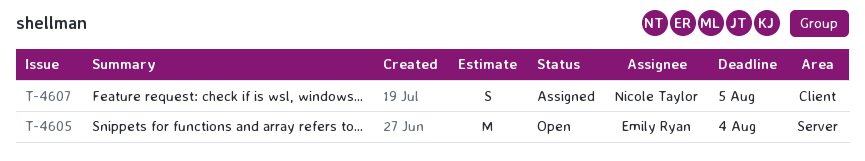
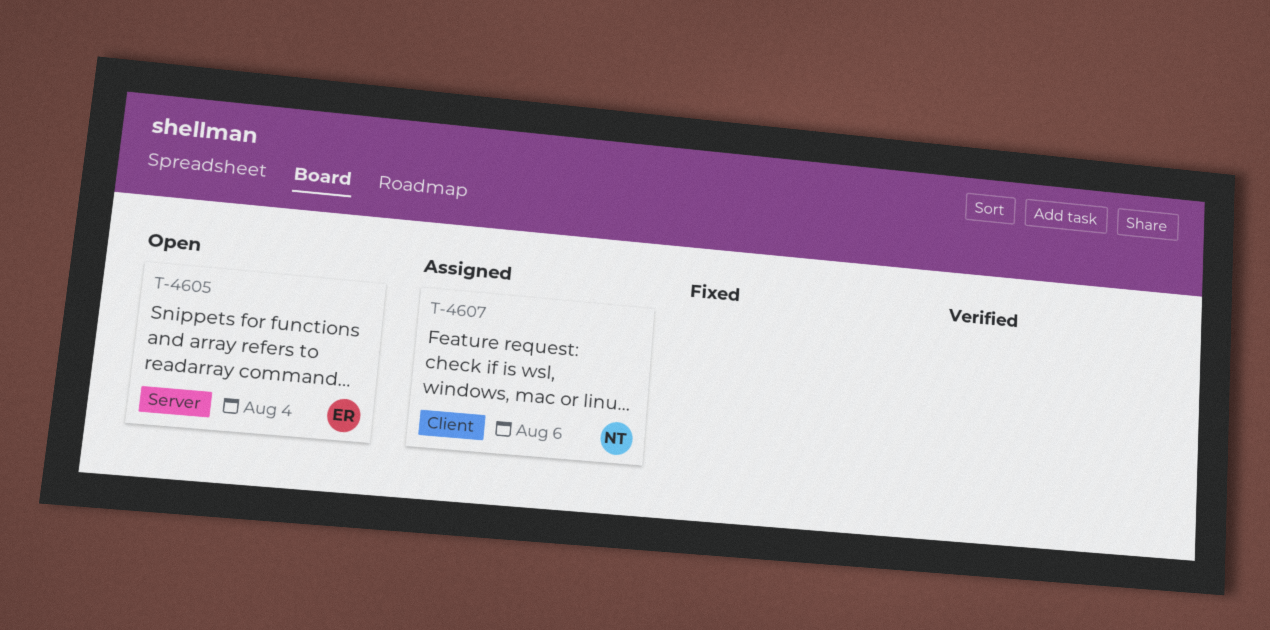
T-4607, due: Aug 5 -> Aug 6

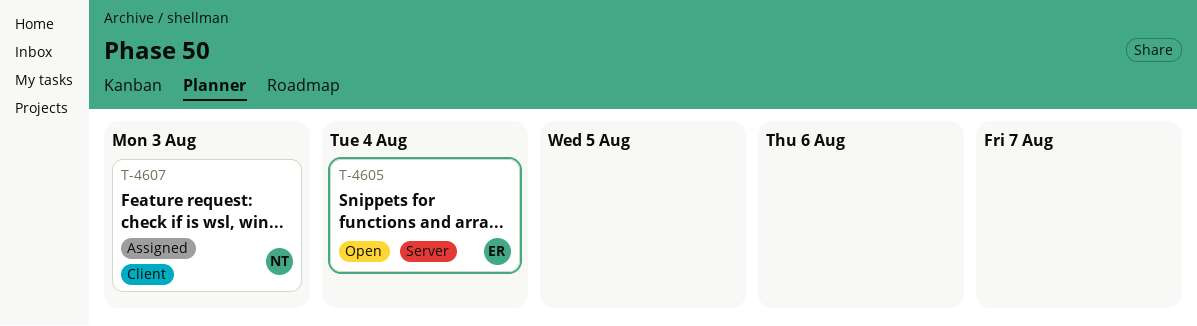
T-4607, due: Aug 6 -> Aug 3

